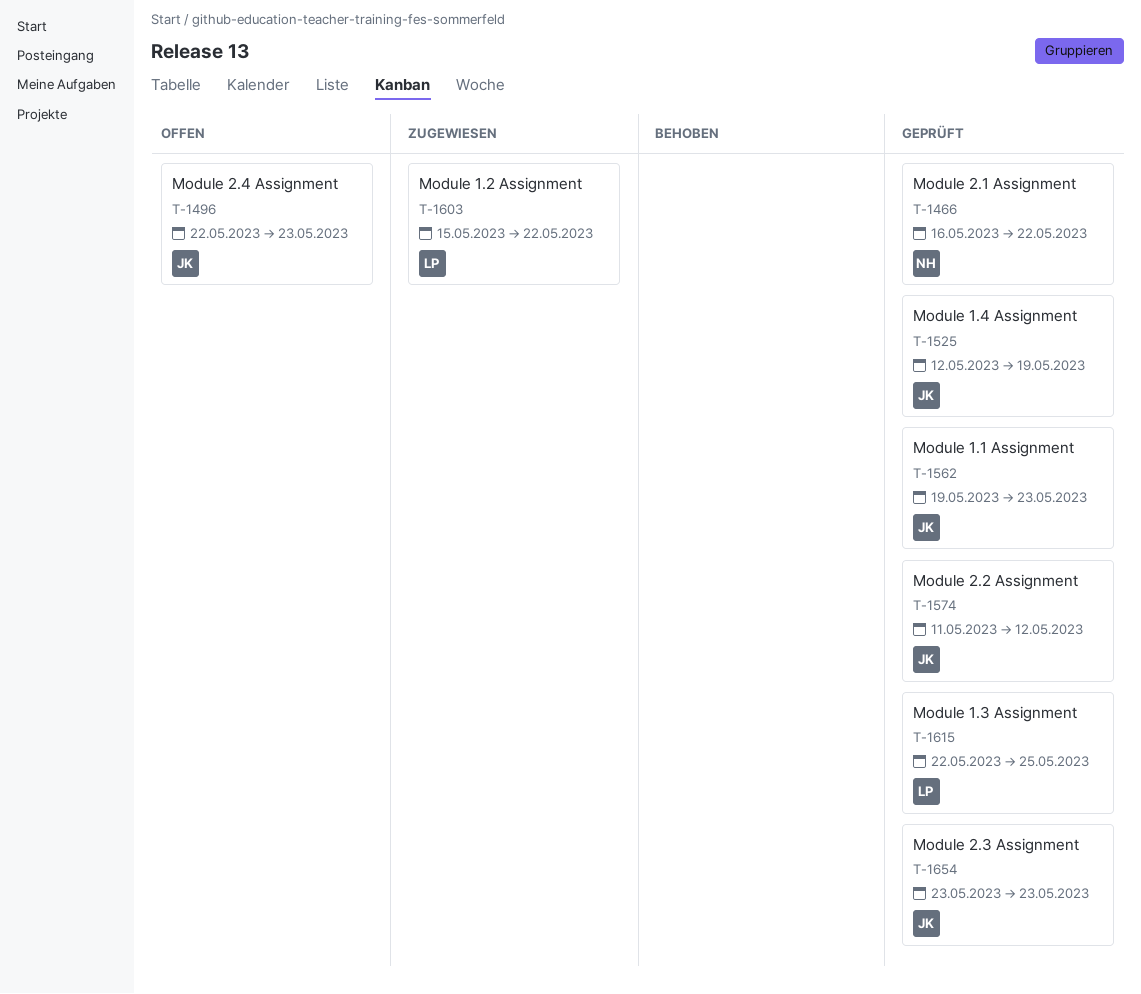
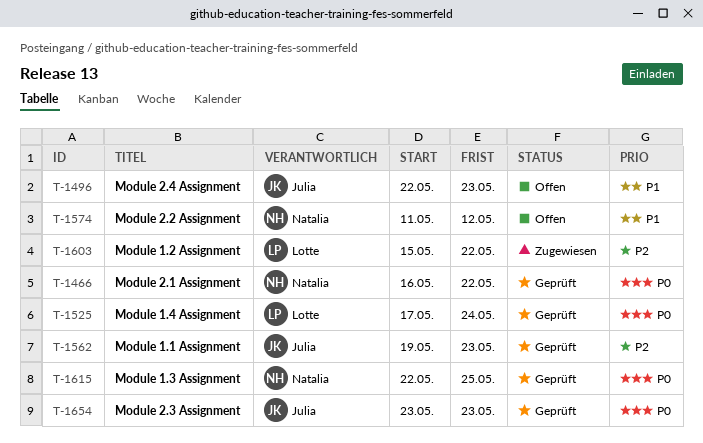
T-1525, owner: Julia -> Lotte
T-1525, start: May 12 -> May 17
T-1525, due: May 19 -> May 24
T-1574, status: Geprüft -> Offen
T-1574, owner: Julia -> Natalia
T-1615, owner: Lotte -> Natalia

